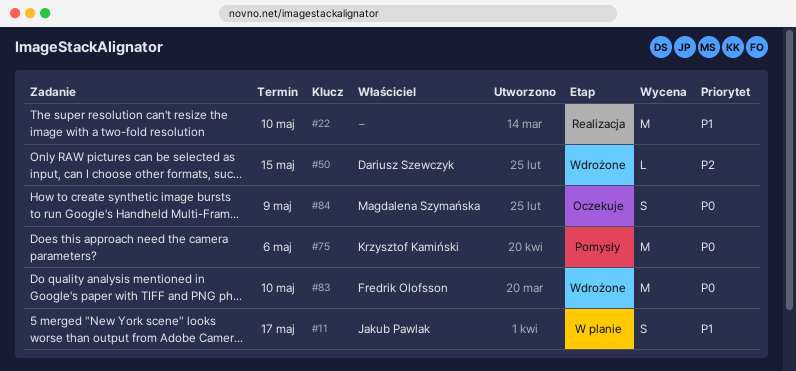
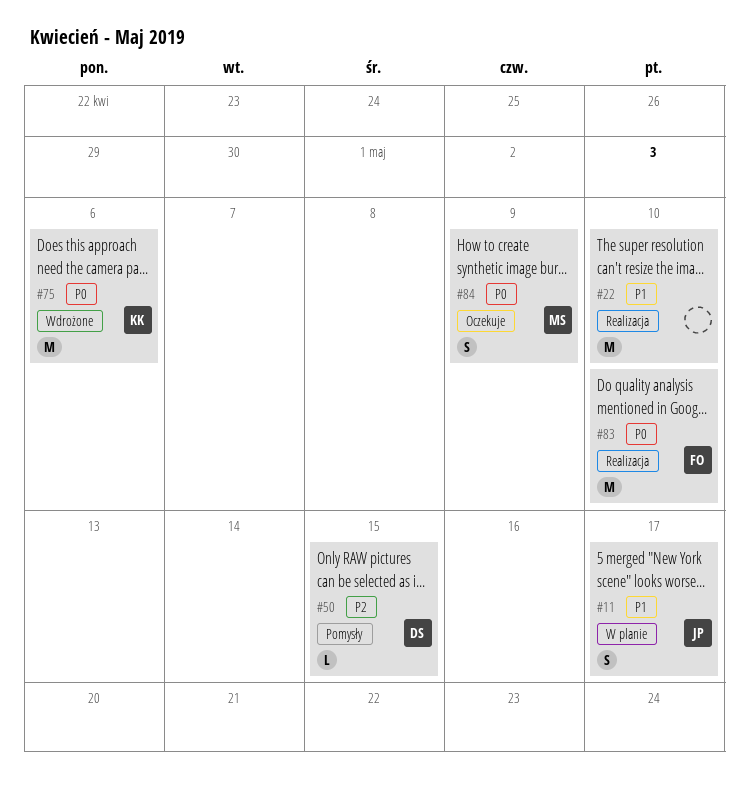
#50, status: Wdrożone -> Pomysły
#75, status: Pomysły -> Wdrożone
#83, status: Wdrożone -> Realizacja

